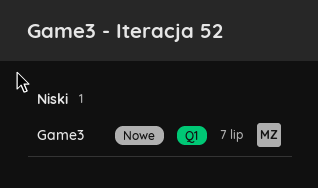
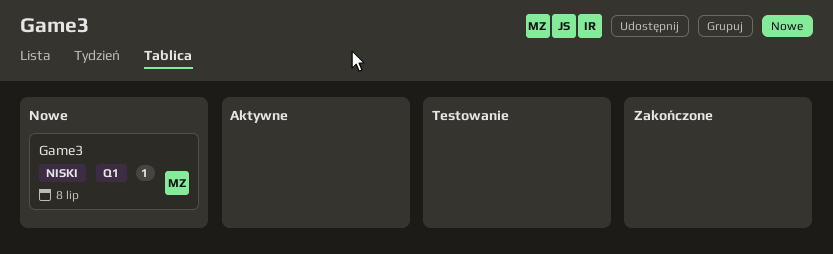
Game3, due: Jul 7 -> Jul 8

